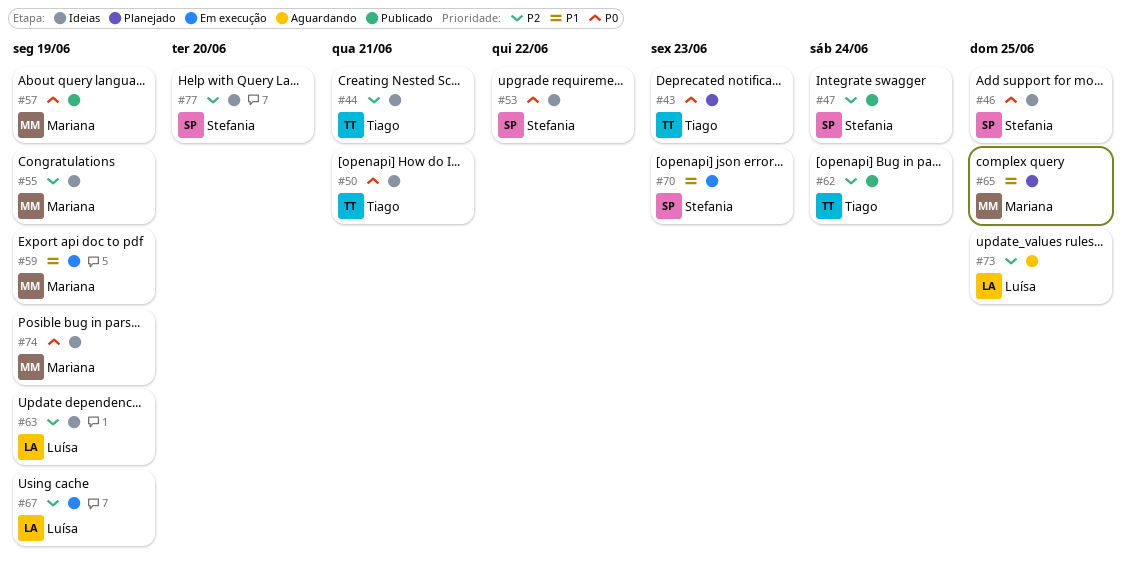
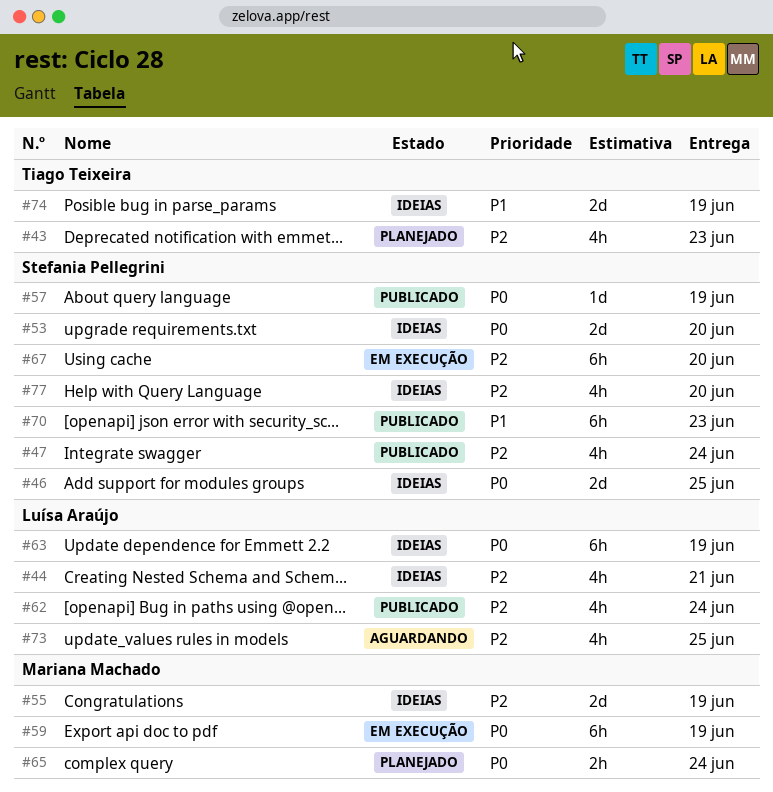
#43, priority: P0 -> P2
#44, owner: Tiago Teixeira -> Luísa Araújo
#50: present -> none
#53, due: Jun 22 -> Jun 20
#57, owner: Mariana Machado -> Stefania Pellegrini
#59, priority: P1 -> P0
#62, owner: Tiago Teixeira -> Luísa Araújo
#63, priority: P2 -> P0
#65, priority: P1 -> P0
#65, due: Jun 25 -> Jun 24
#67, owner: Luísa Araújo -> Stefania Pellegrini
#67, due: Jun 19 -> Jun 20
#70, status: Em execução -> Publicado
#74, owner: Mariana Machado -> Tiago Teixeira
#74, priority: P0 -> P1

